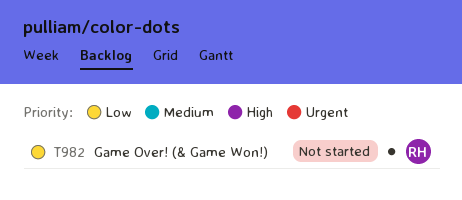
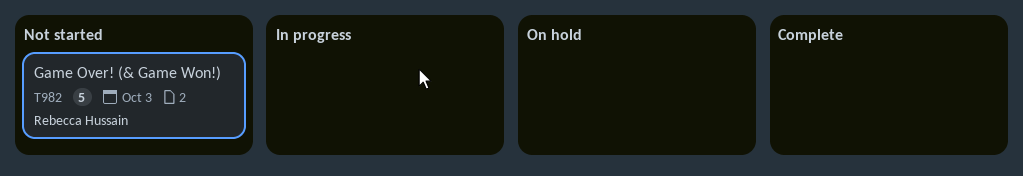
T982, estimate: 1 -> 5

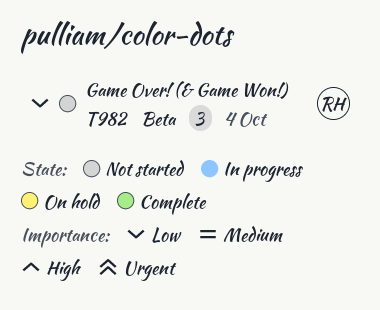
T982, estimate: 5 -> 3
T982, due: Oct 3 -> Oct 4

